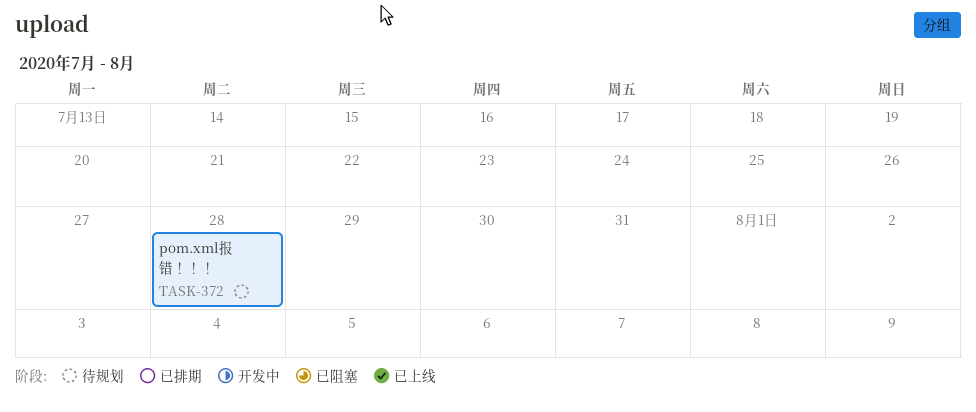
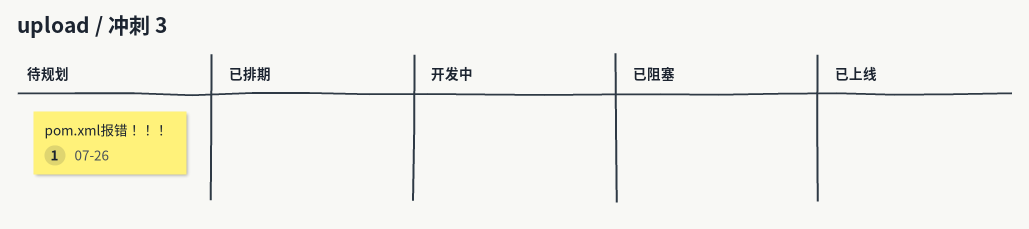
pom.xml报错！！！, due: Jul 28 -> Jul 26

